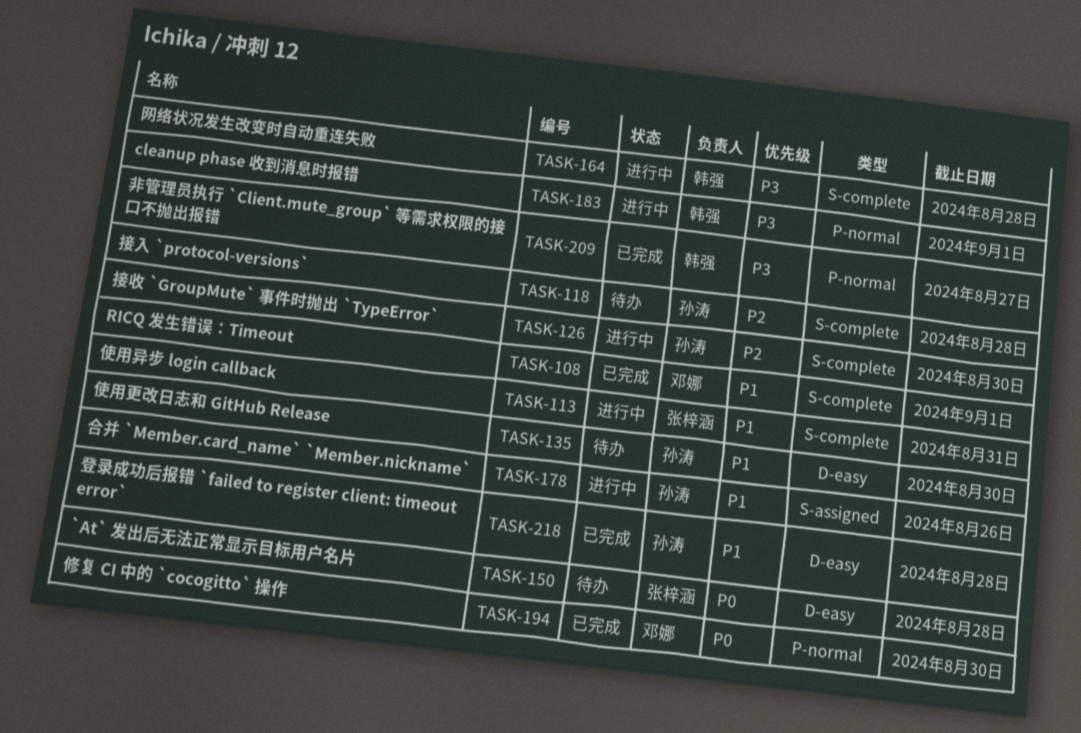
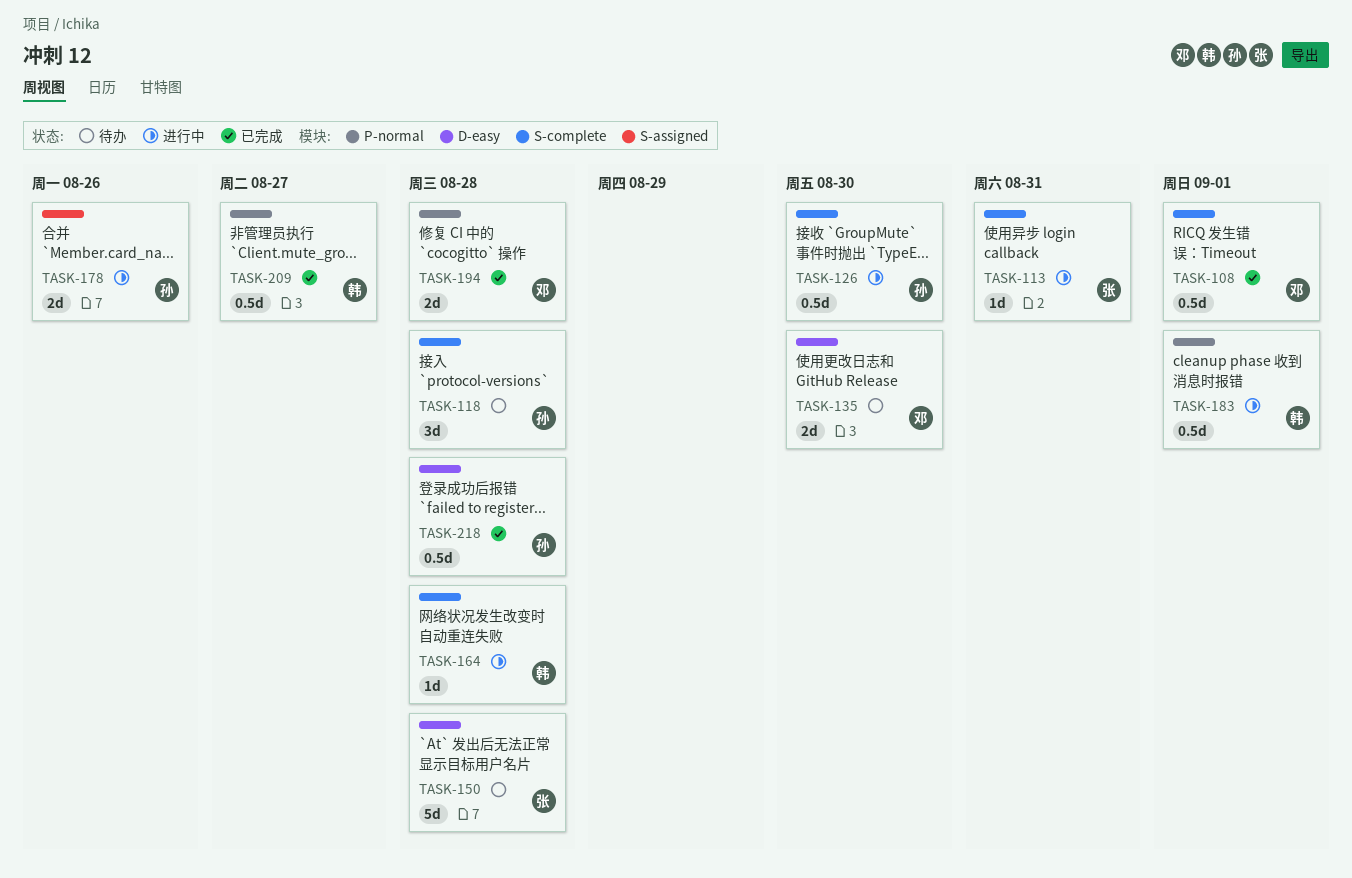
TASK-135, owner: 孙涛 -> 邓娜
TASK-194, due: Aug 30 -> Aug 28

